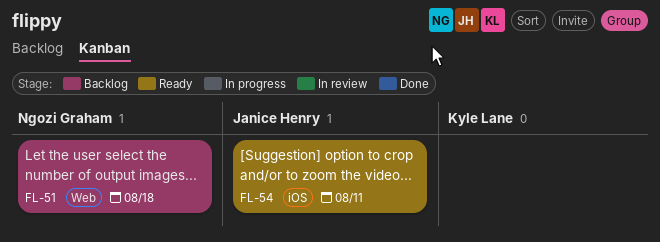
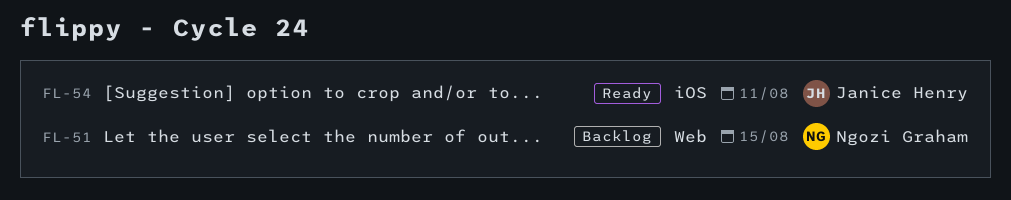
FL-51, due: Aug 18 -> Aug 15

